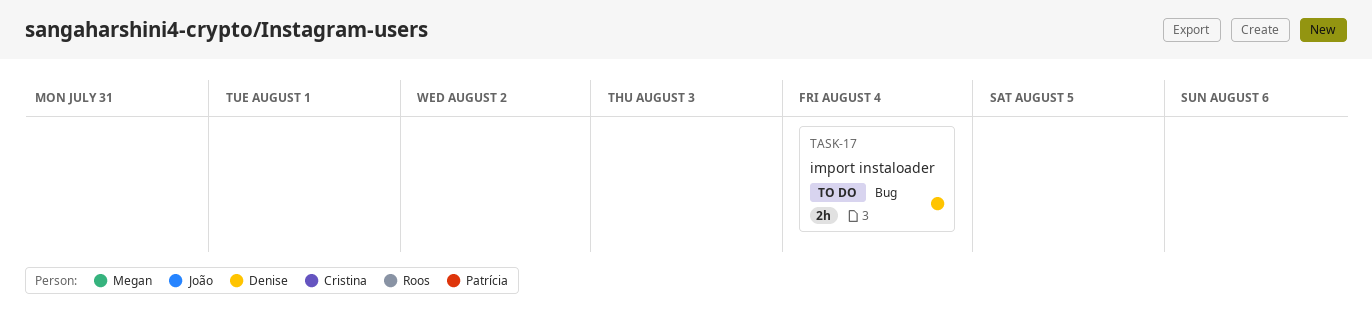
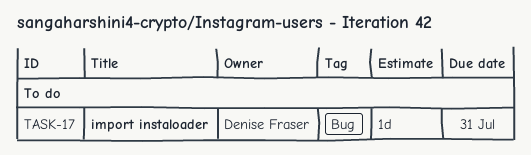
TASK-17, estimate: 2h -> 1d
TASK-17, due: Aug 4 -> Jul 31

